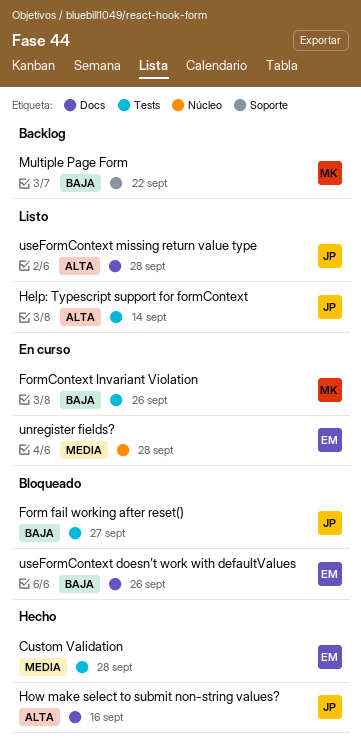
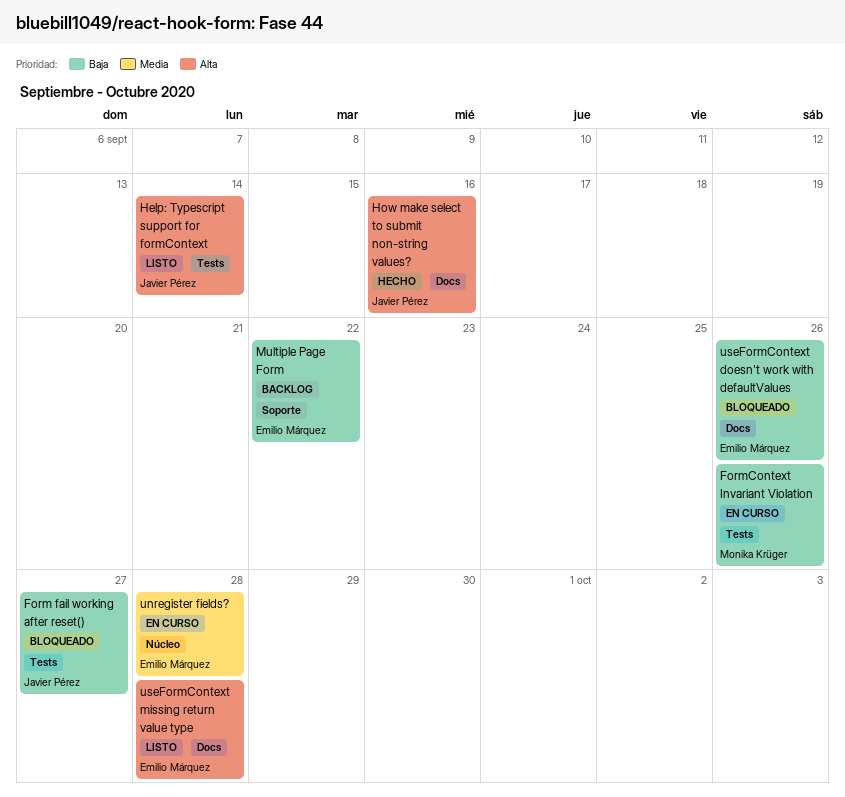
Custom Validation: present -> none
Multiple Page Form, owner: Monika Krüger -> Emilio Márquez
useFormContext missing return value type, owner: Javier Pérez -> Emilio Márquez

